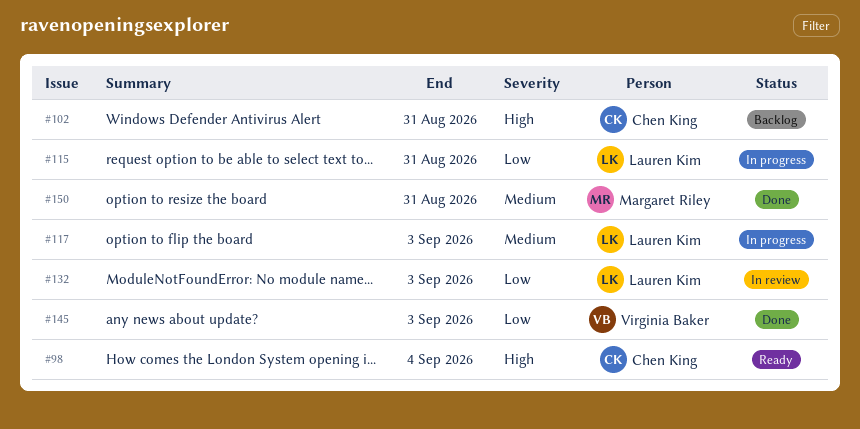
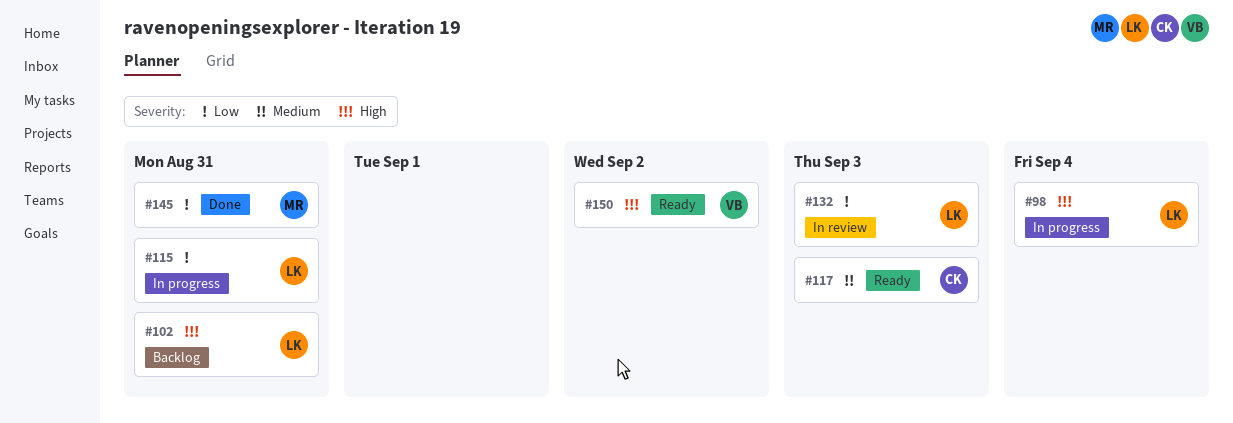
#98, status: Ready -> In progress
#98, owner: Chen King -> Lauren Kim
#102, owner: Chen King -> Lauren Kim
#117, status: In progress -> Ready
#117, owner: Lauren Kim -> Chen King
#145, owner: Virginia Baker -> Margaret Riley
#145, due: Sep 3 -> Aug 31
#150, status: Done -> Ready
#150, owner: Margaret Riley -> Virginia Baker
#150, priority: Medium -> High
#150, due: Aug 31 -> Sep 2

